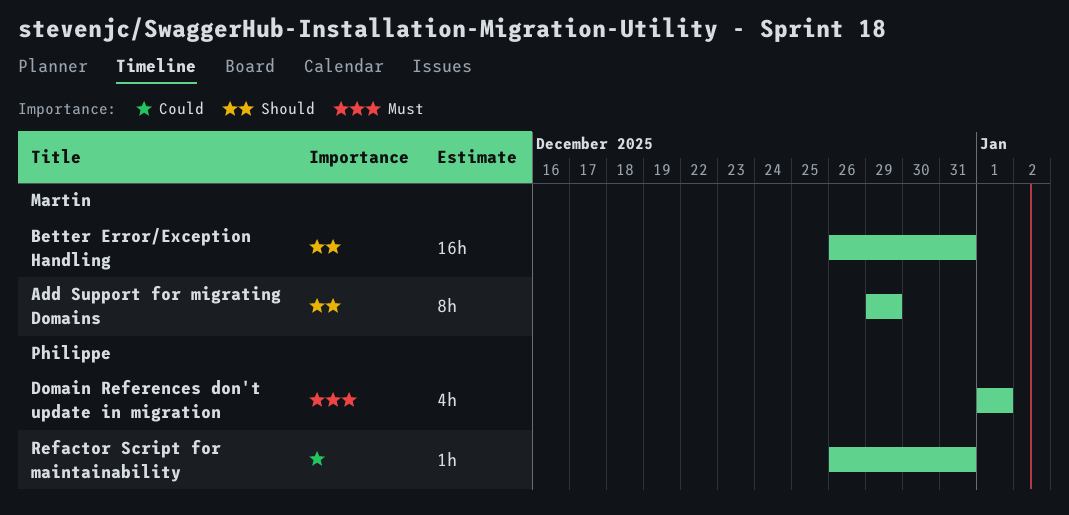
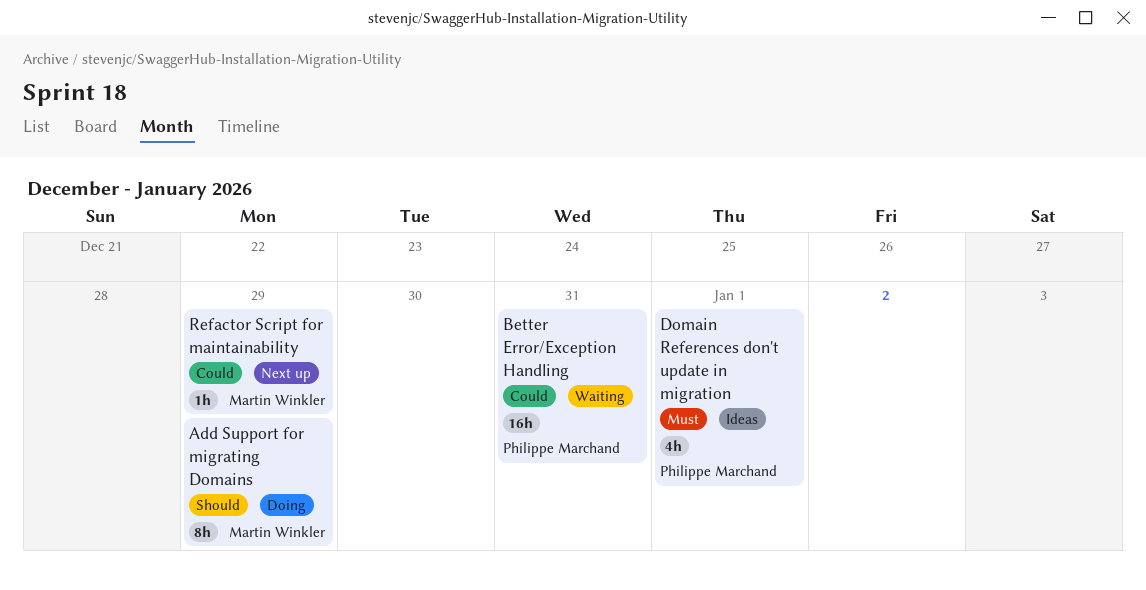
Better Error/Exception Handling, owner: Martin Winkler -> Philippe Marchand
Better Error/Exception Handling, priority: Should -> Could
Refactor Script for maintainability, owner: Philippe Marchand -> Martin Winkler
Refactor Script for maintainability, due: Dec 31 -> Dec 29

